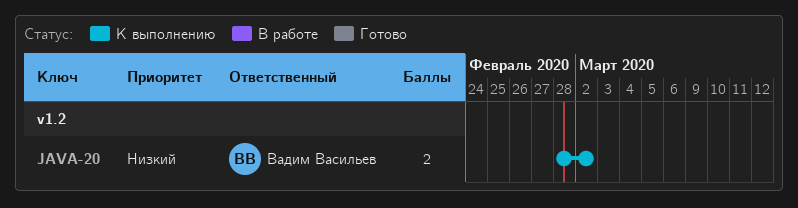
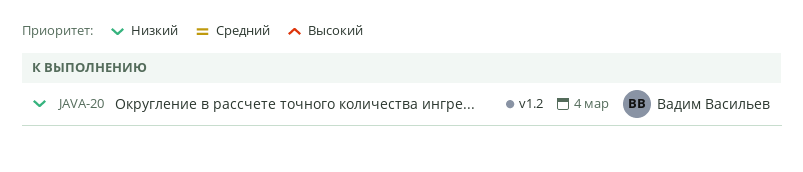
JAVA-20, due: Mar 2 -> Mar 4

